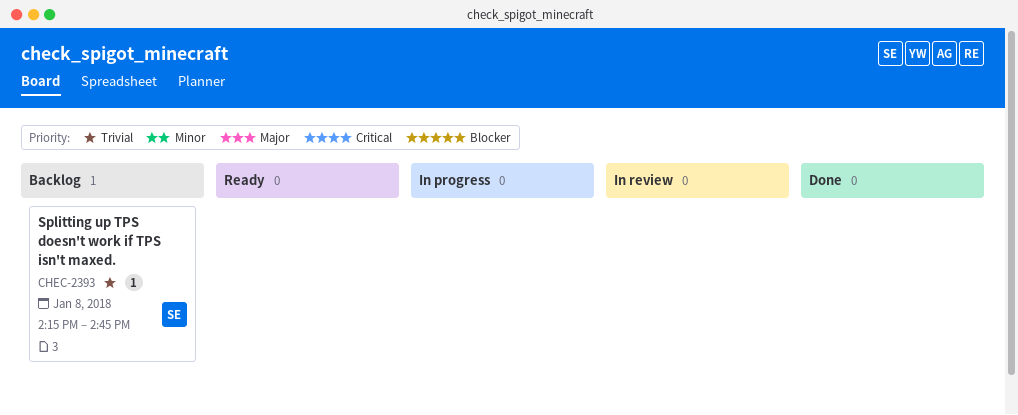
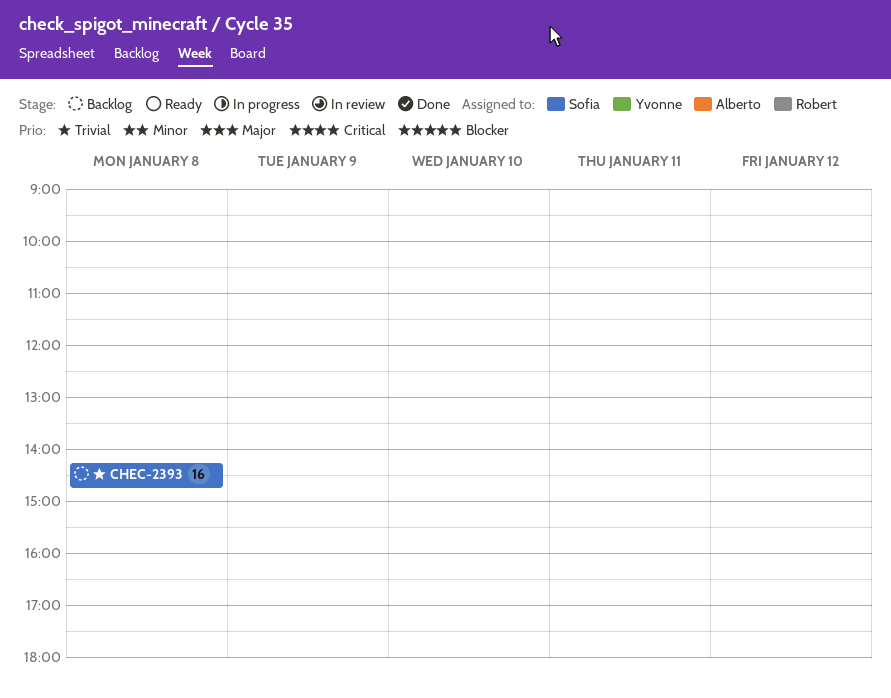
CHEC-2393, estimate: 1 -> 16

